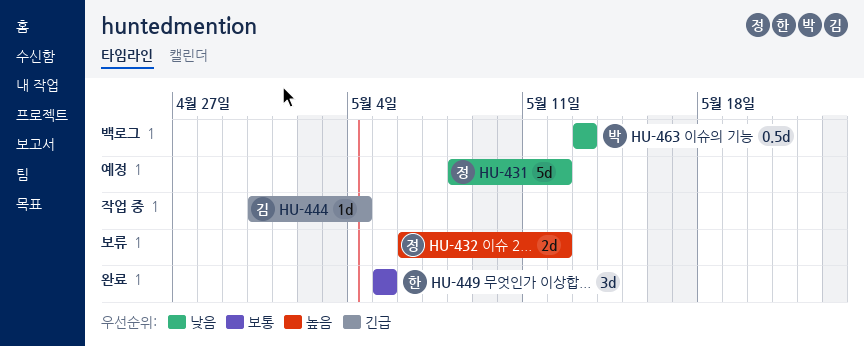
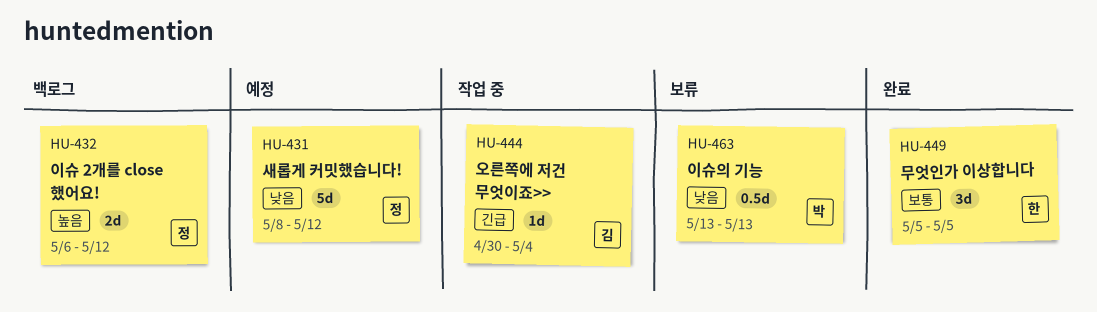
HU-432, status: 보류 -> 백로그
HU-463, status: 백로그 -> 보류

